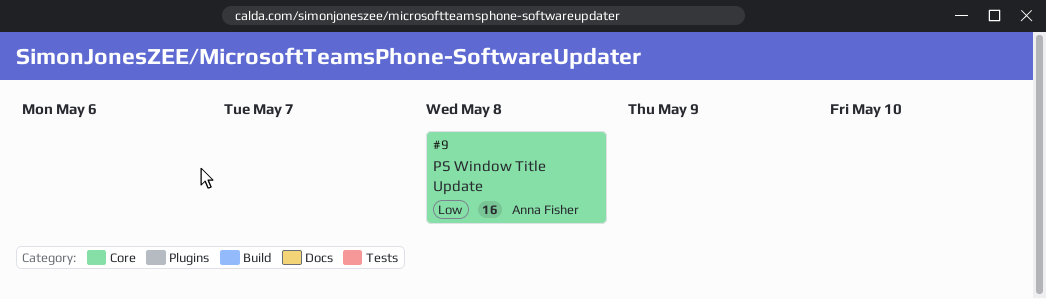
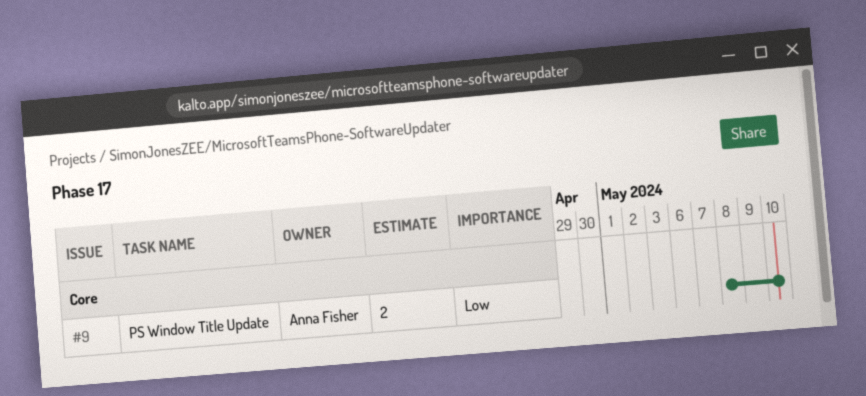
#9, estimate: 16 -> 2
#9, due: May 8 -> May 10

